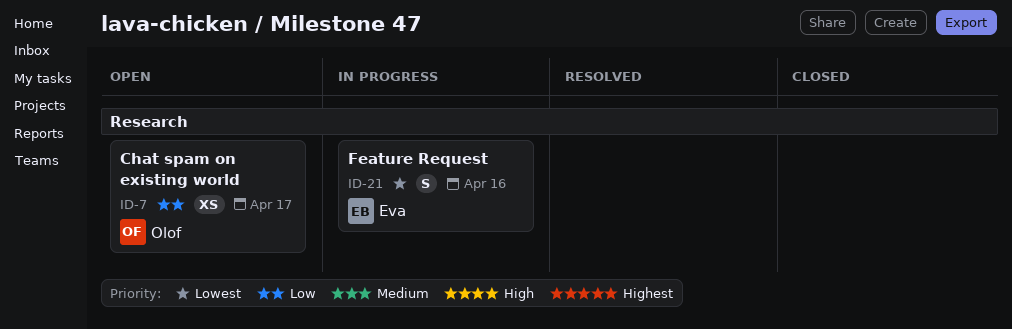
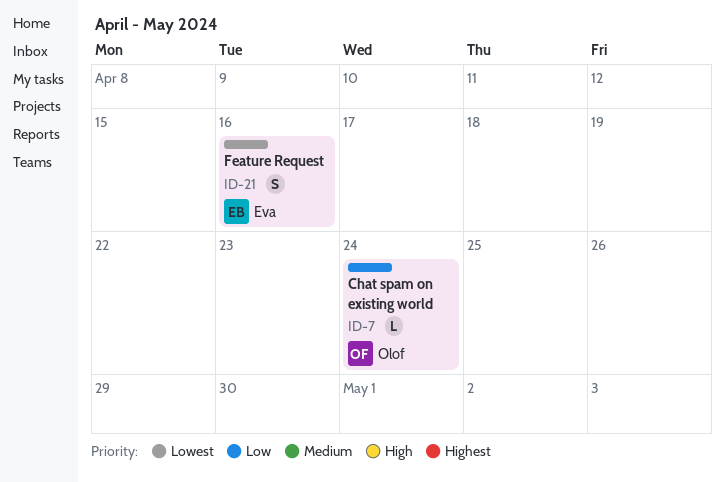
ID-7, estimate: XS -> L
ID-7, due: Apr 17 -> Apr 24

